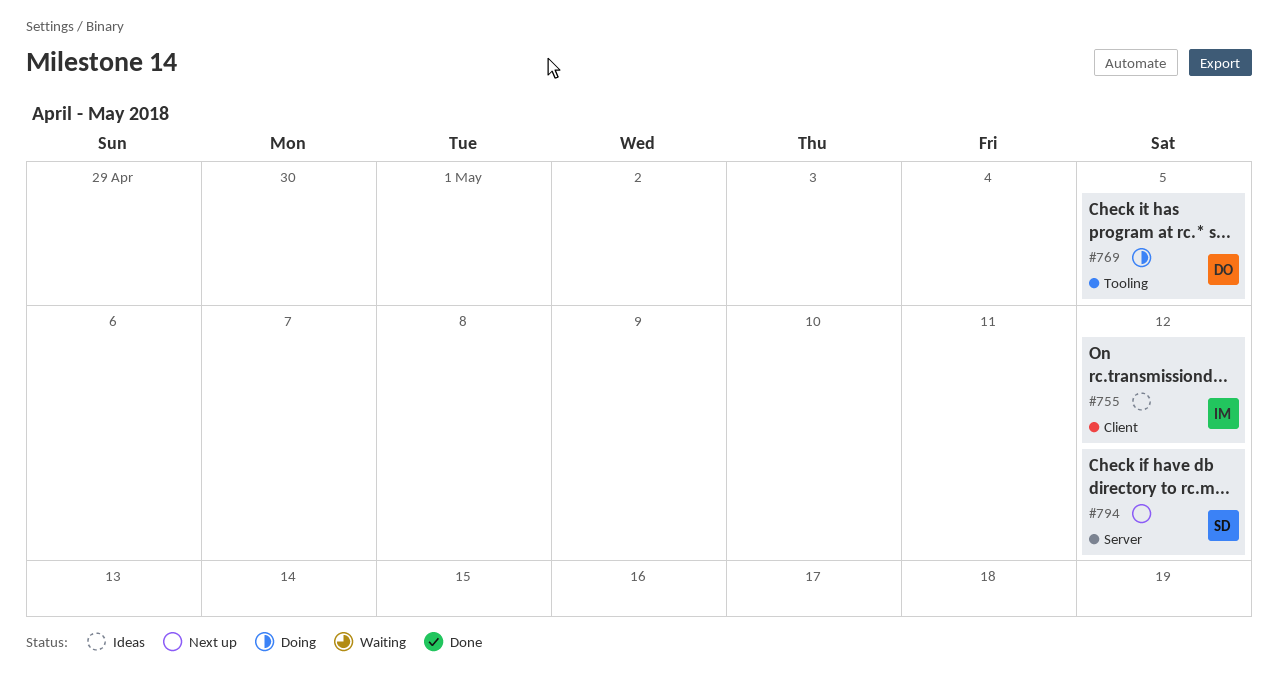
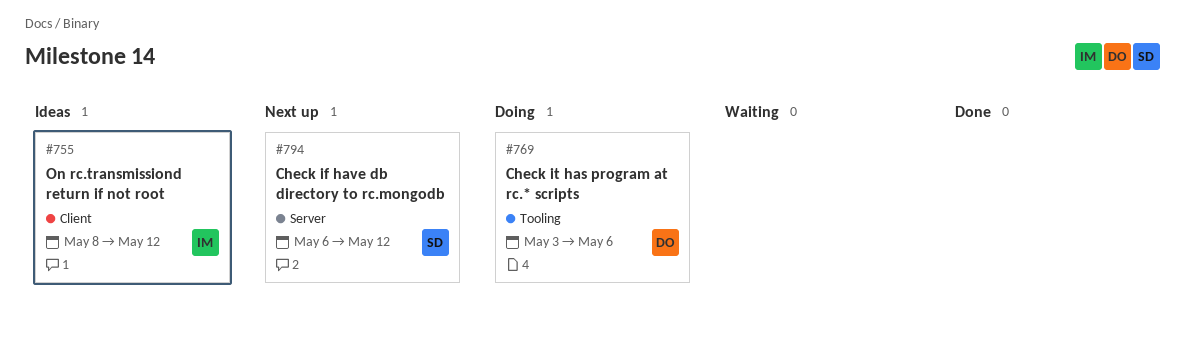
#769, due: May 5 -> May 6

